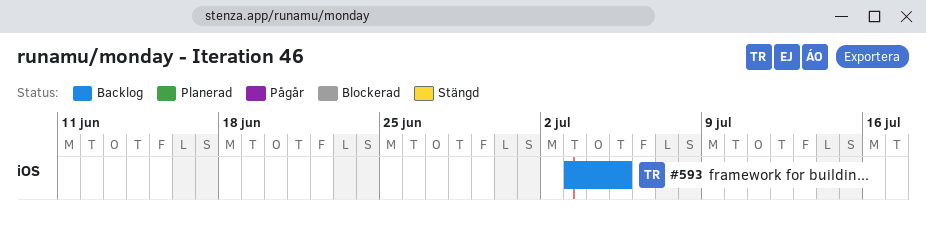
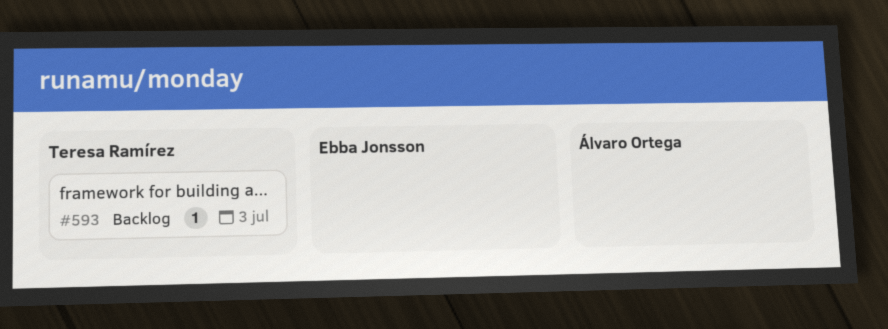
#593, due: Jul 5 -> Jul 3

